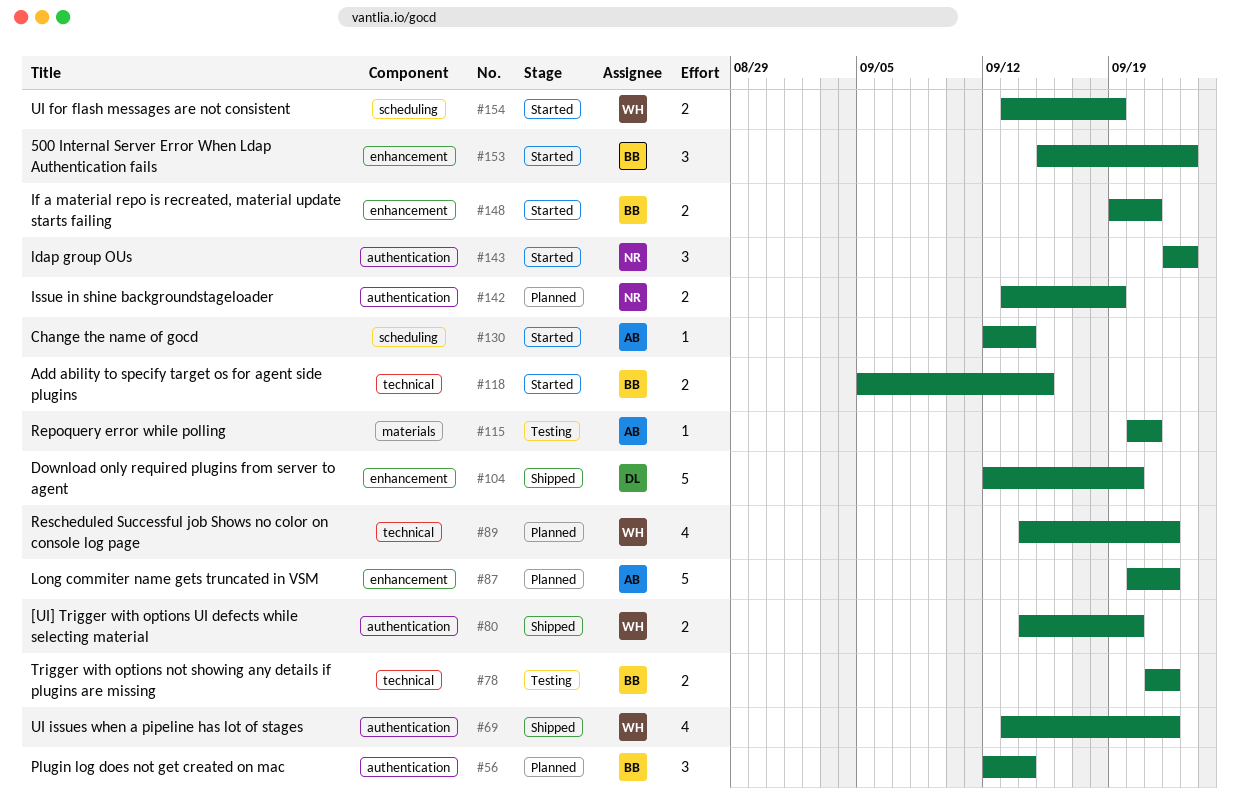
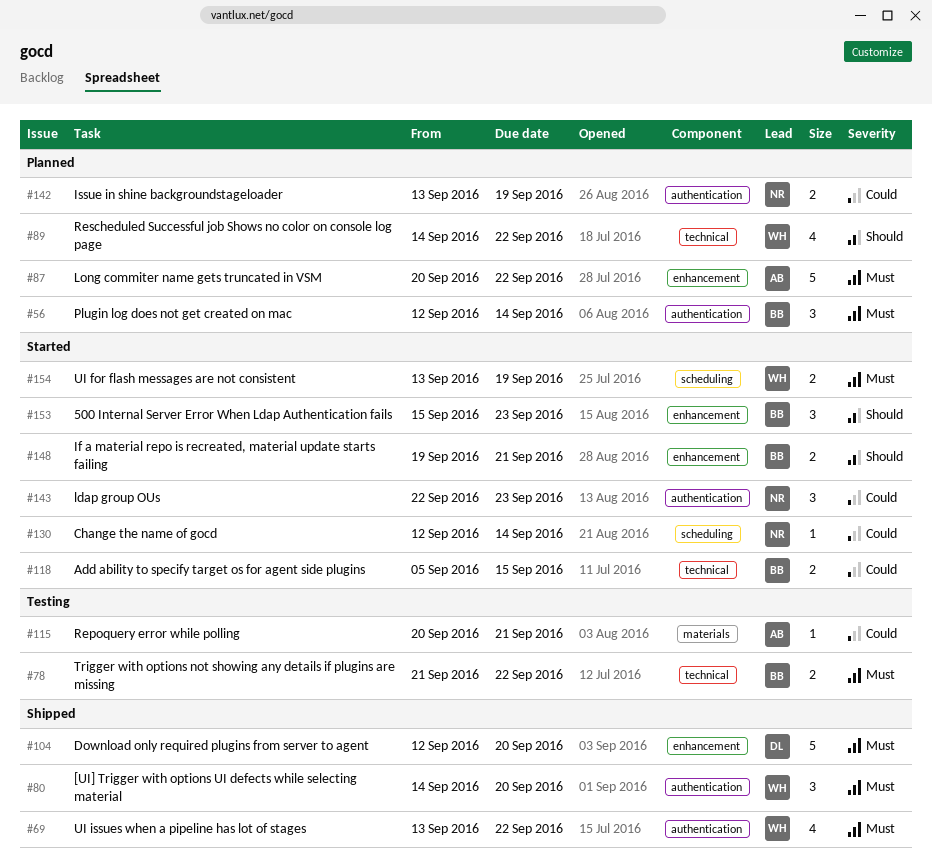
#80, estimate: 2 -> 3
#130, owner: AB -> NR

